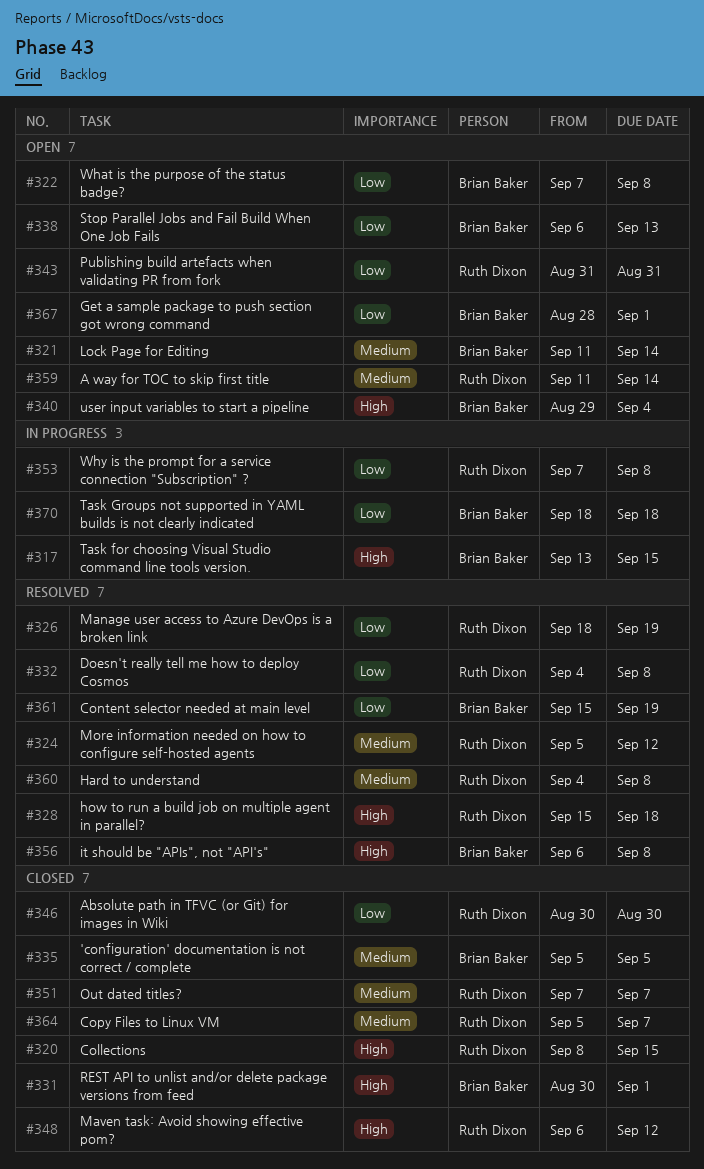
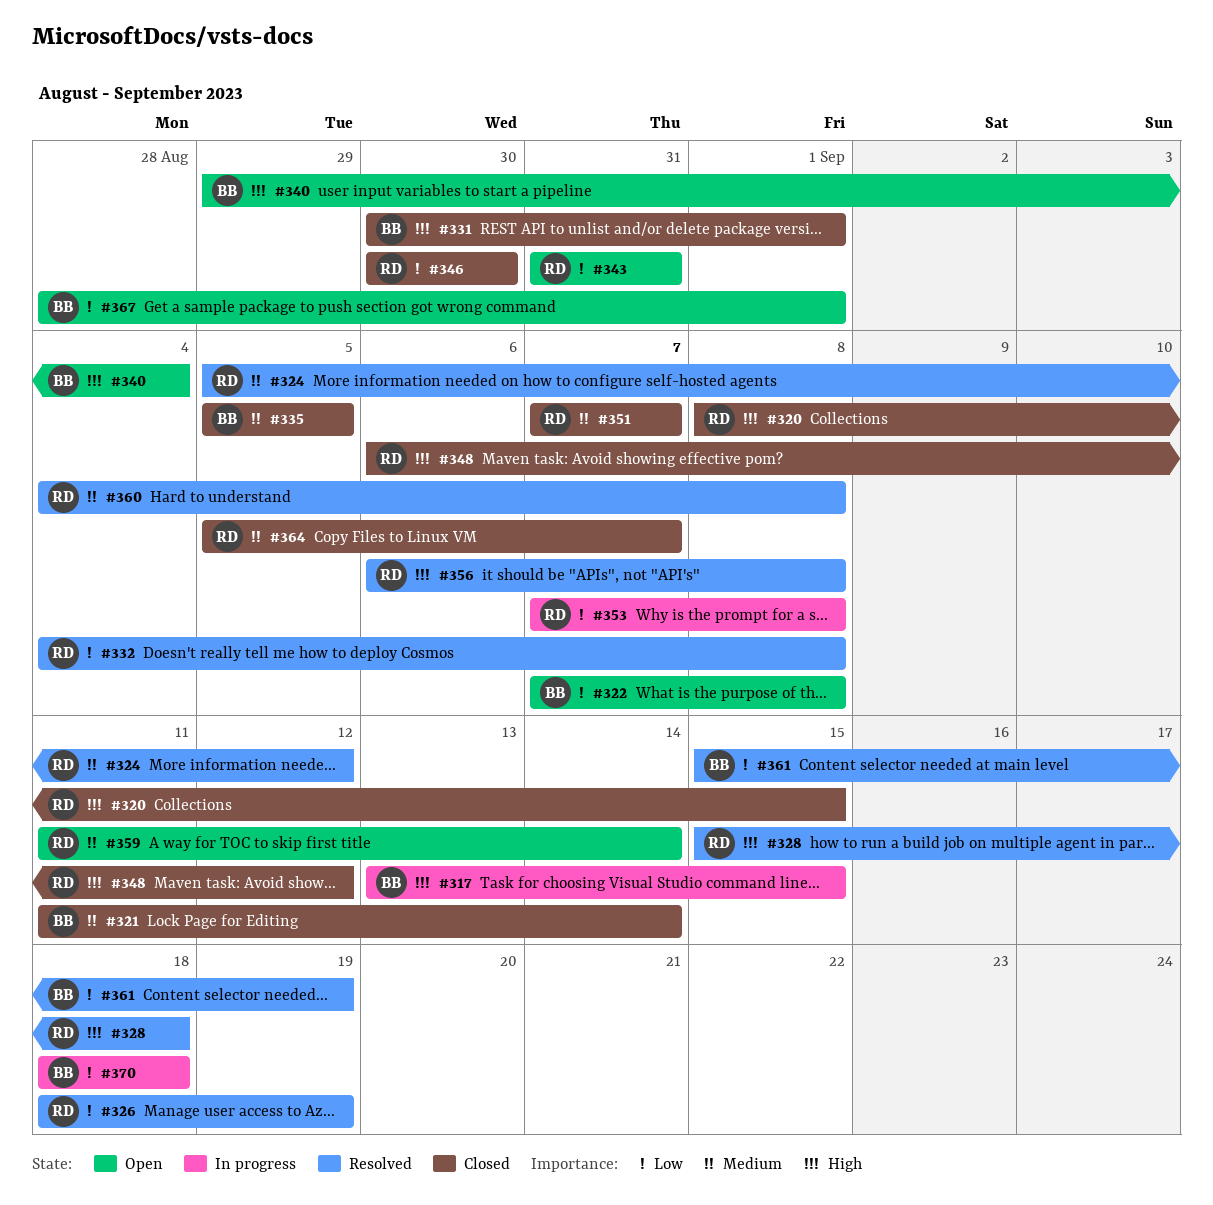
#321, status: Open -> Closed
#338: present -> none
#356, owner: Brian Baker -> Ruth Dixon

